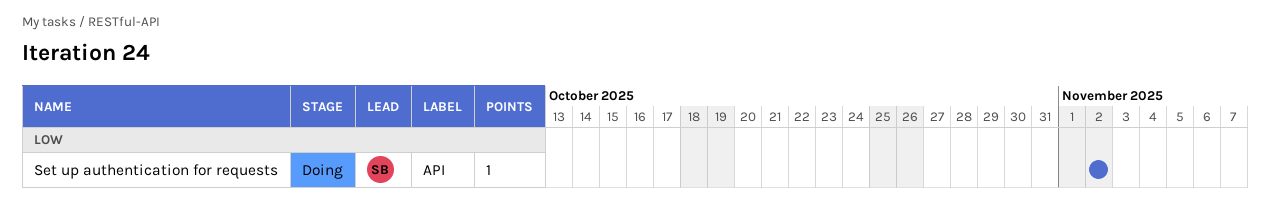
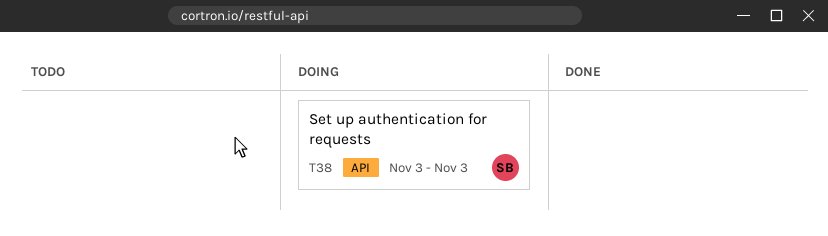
Set up authentication for requests, start: Nov 2 -> Nov 3
Set up authentication for requests, due: Nov 2 -> Nov 3

